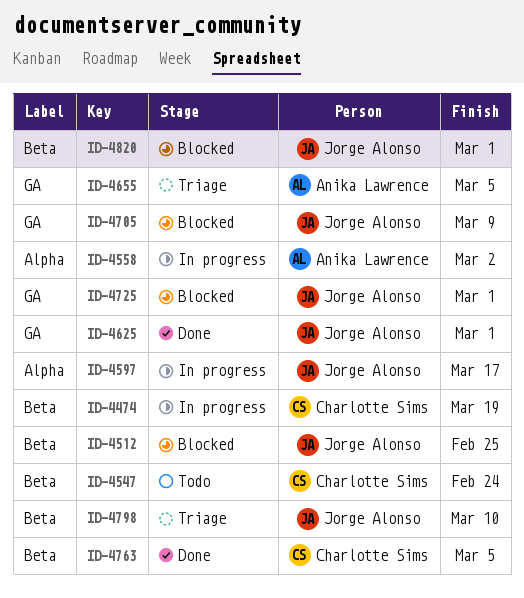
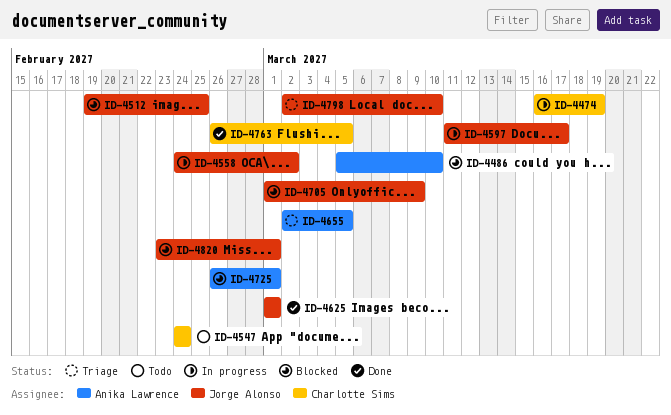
ID-4486: none -> present
ID-4558, owner: Anika Lawrence -> Jorge Alonso
ID-4725, owner: Jorge Alonso -> Anika Lawrence

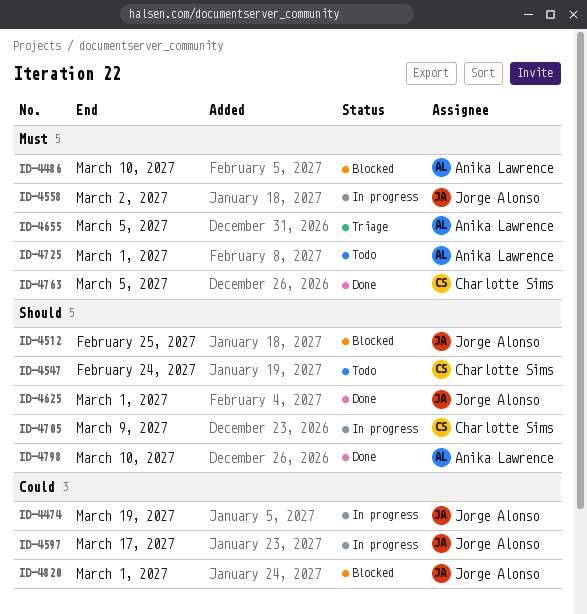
ID-4474, owner: Charlotte Sims -> Jorge Alonso
ID-4705, status: Blocked -> In progress
ID-4705, owner: Jorge Alonso -> Charlotte Sims
ID-4725, status: Blocked -> Todo
ID-4798, status: Triage -> Done
ID-4798, owner: Jorge Alonso -> Anika Lawrence

